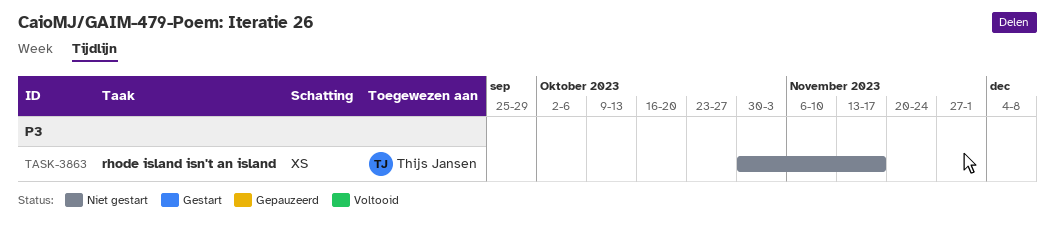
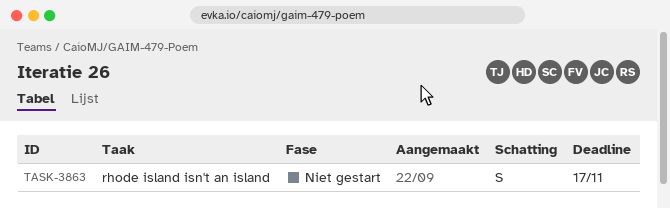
TASK-3863, estimate: XS -> S

